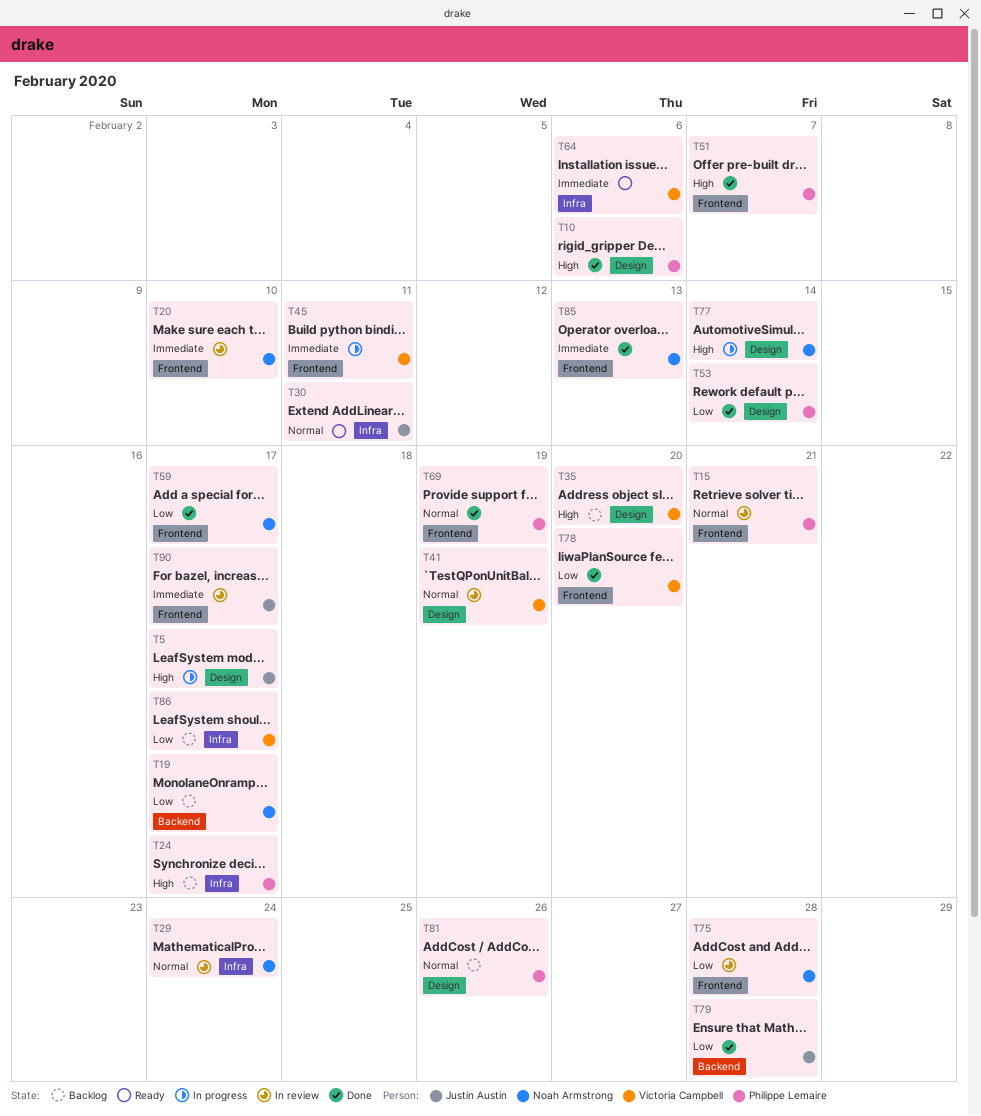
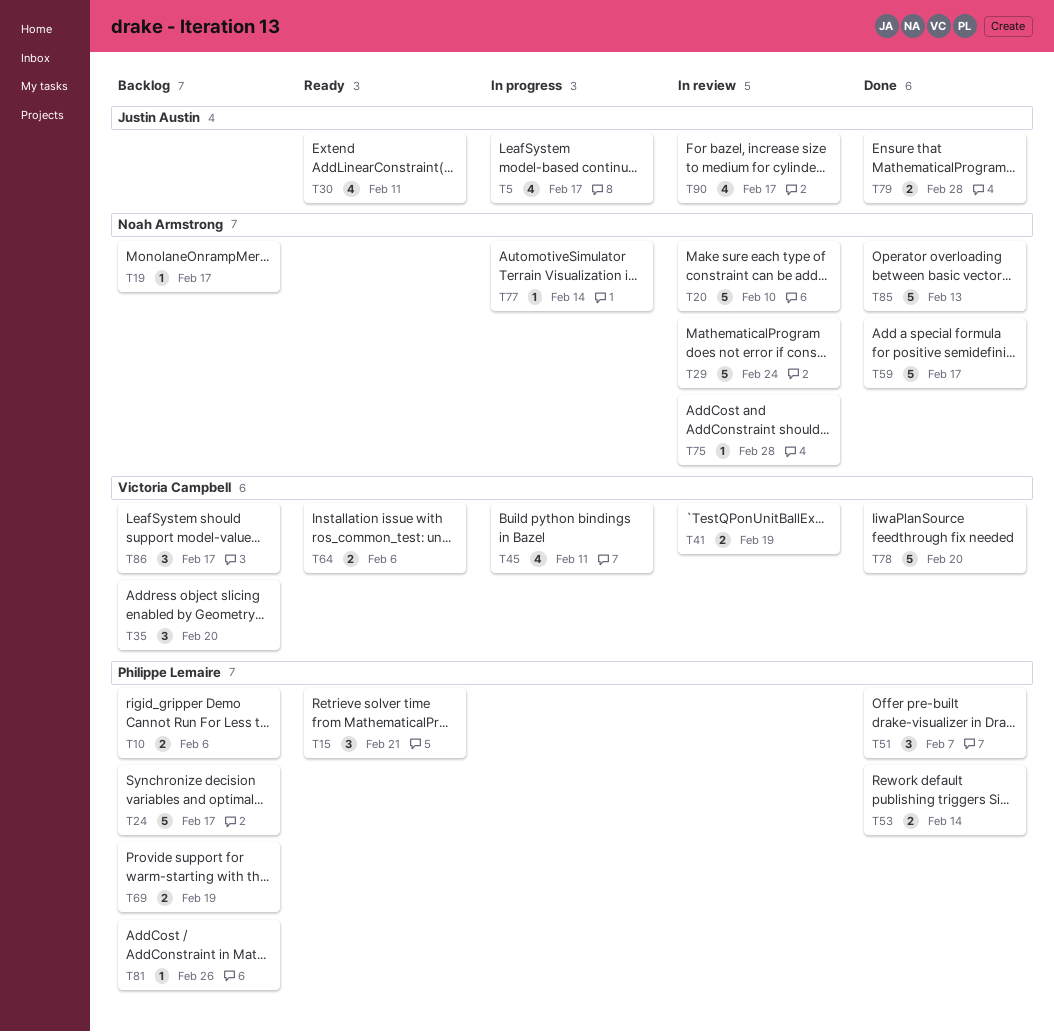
T10, status: Done -> Backlog
T15, status: In review -> Ready
T69, status: Done -> Backlog

